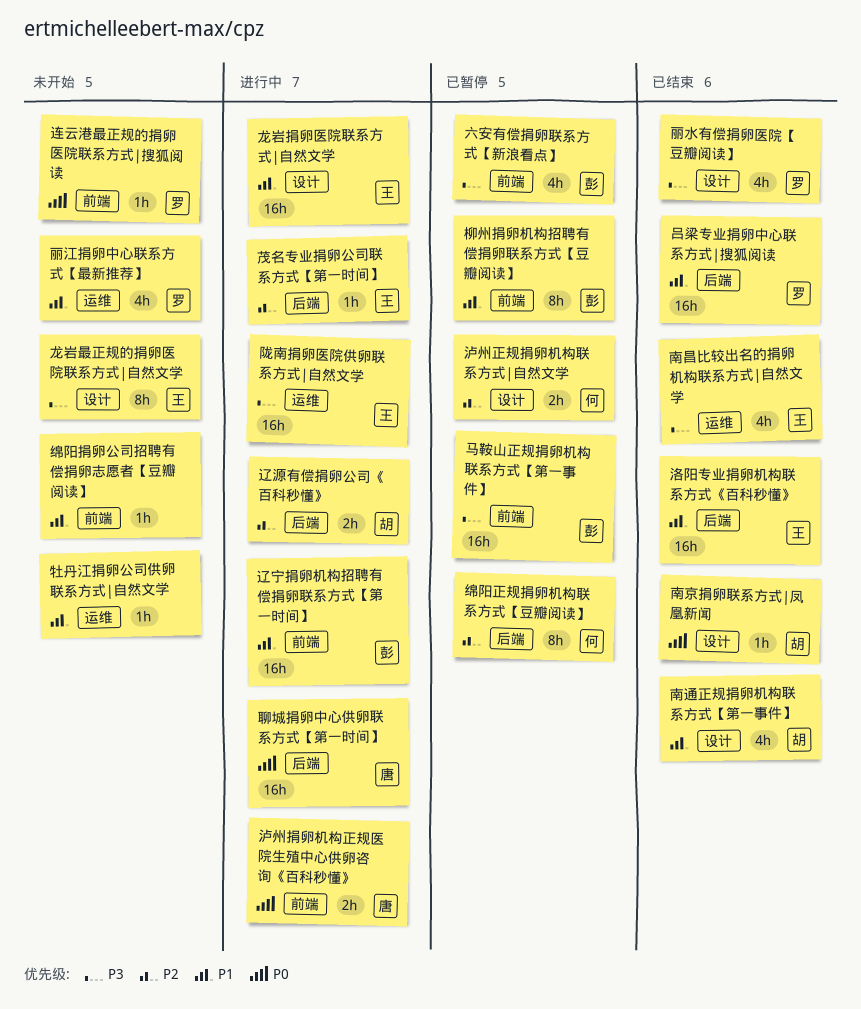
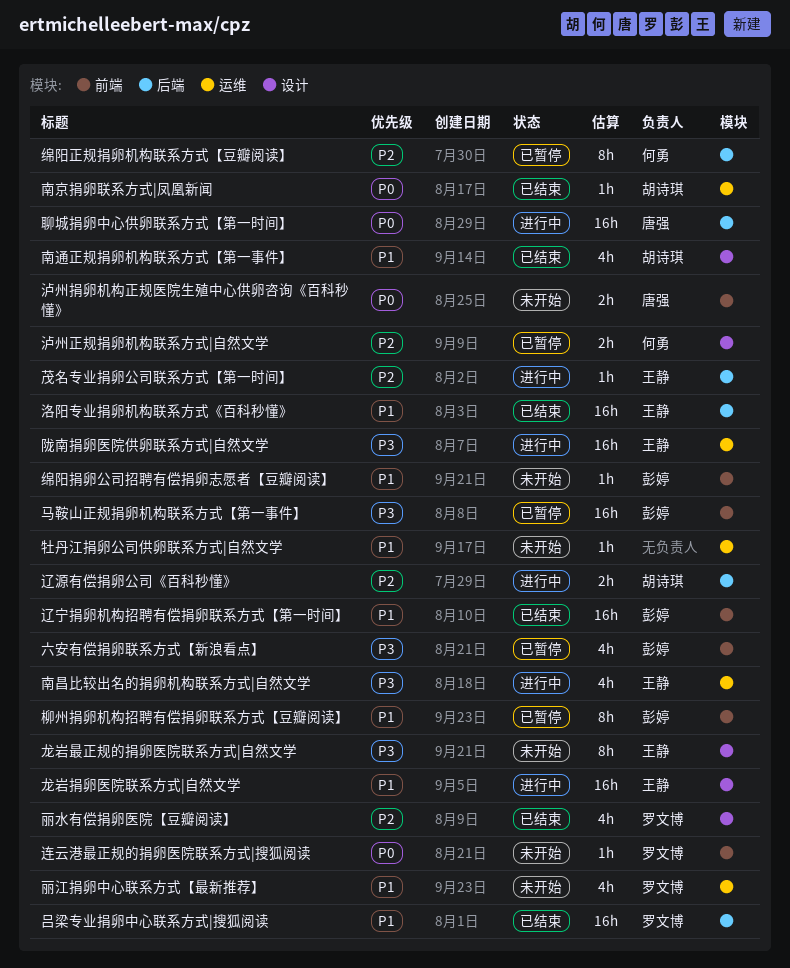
丽水有偿捐卵医院【豆瓣阅读】, priority: P3 -> P2
南京捐卵联系方式|凤凰新闻, label: 设计 -> 运维
南昌比较出名的捐卵机构联系方式|自然文学, status: 已结束 -> 进行中
泸州捐卵机构正规医院生殖中心供卵咨询《百科秒懂》, status: 进行中 -> 未开始
绵阳捐卵公司招聘有偿捐卵志愿者【豆瓣阅读】, owner: none -> 彭婷
辽宁捐卵机构招聘有偿捐卵联系方式【第一时间】, status: 进行中 -> 已结束

